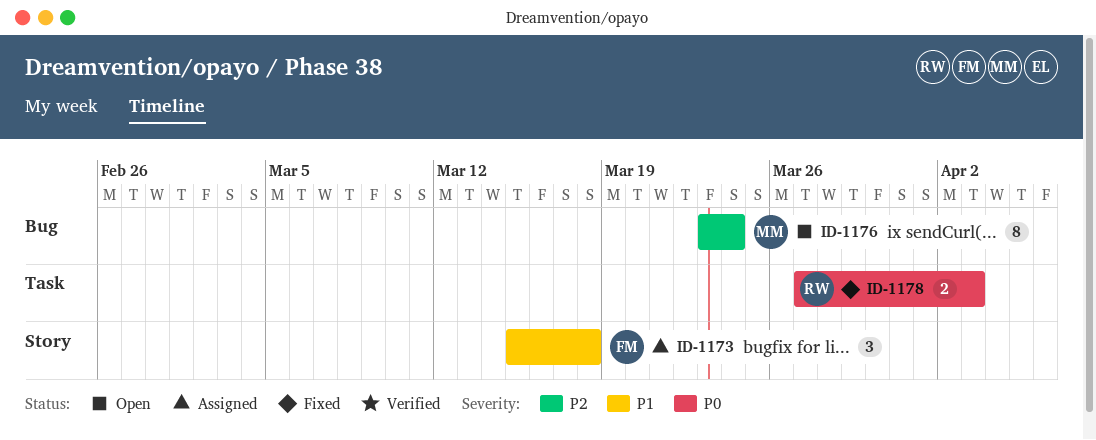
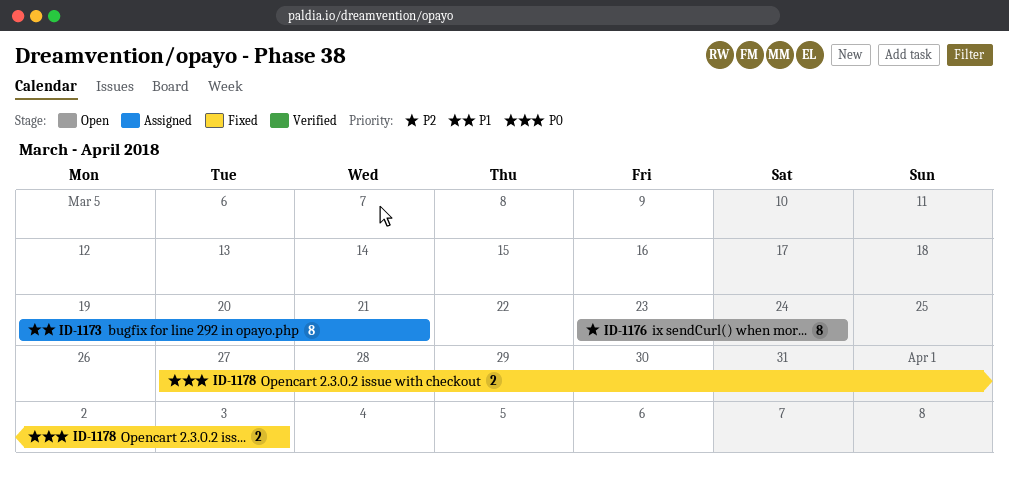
ID-1173, estimate: 3 -> 8
ID-1173, start: Mar 15 -> Mar 19
ID-1173, due: Mar 18 -> Mar 21

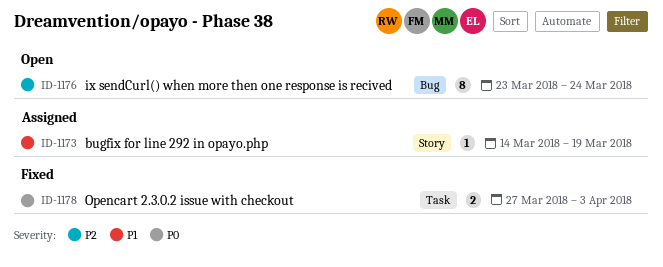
ID-1173, estimate: 8 -> 1
ID-1173, start: Mar 19 -> Mar 14
ID-1173, due: Mar 21 -> Mar 19

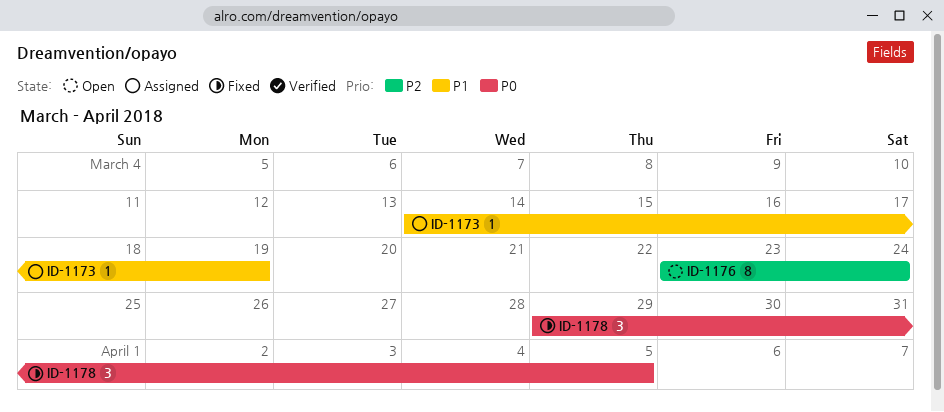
ID-1178, estimate: 2 -> 3
ID-1178, start: Mar 27 -> Mar 29
ID-1178, due: Apr 3 -> Apr 5

